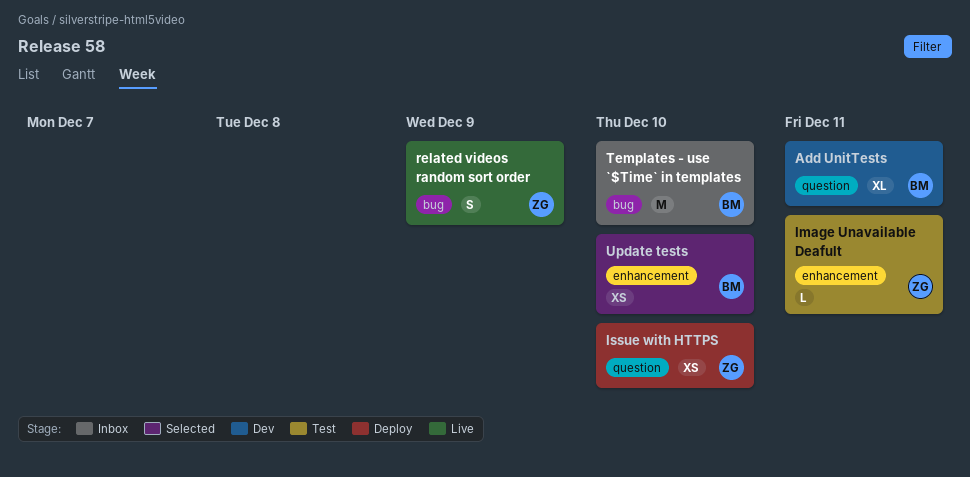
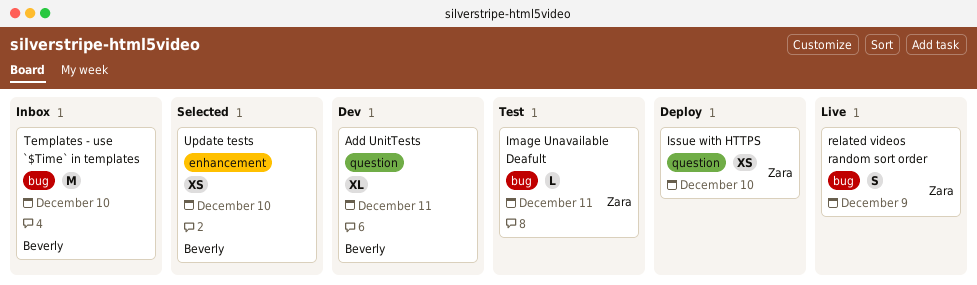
Image Unavailable Deafult, label: enhancement -> bug

